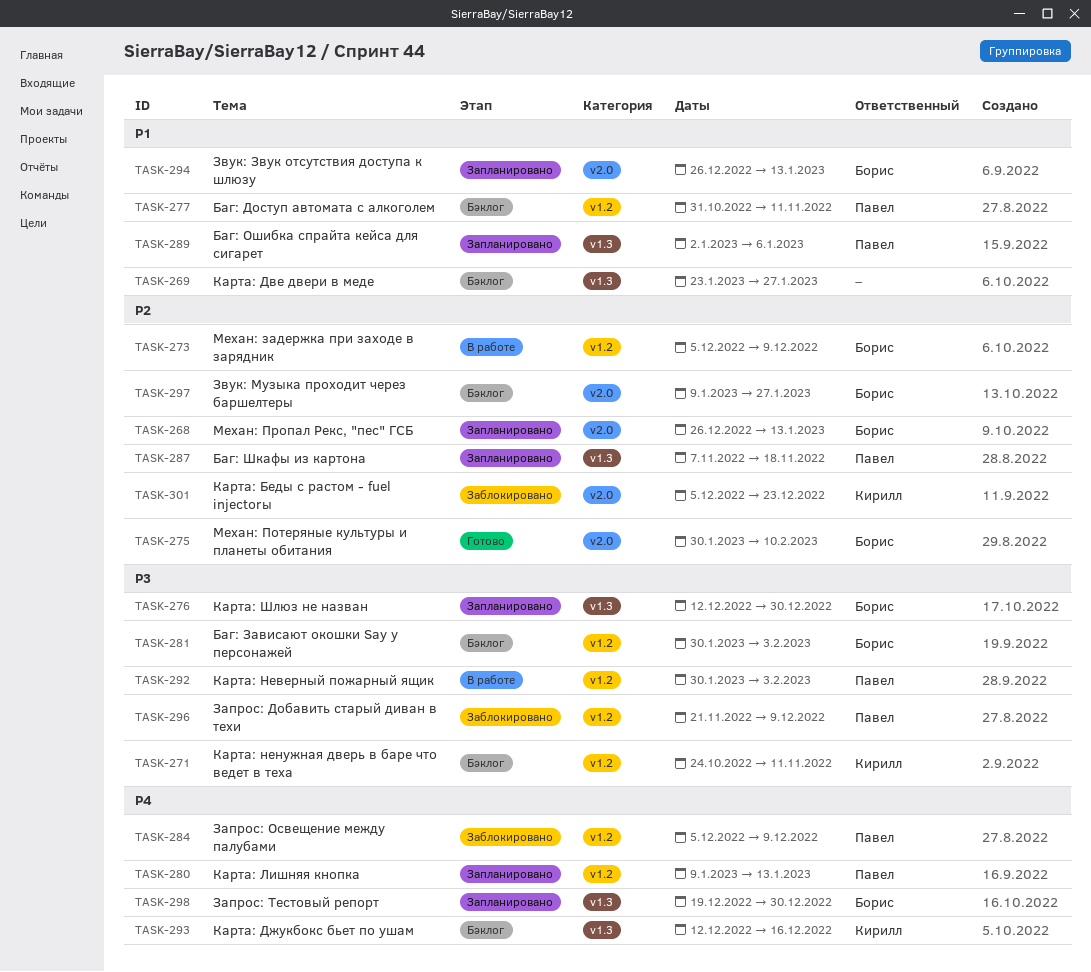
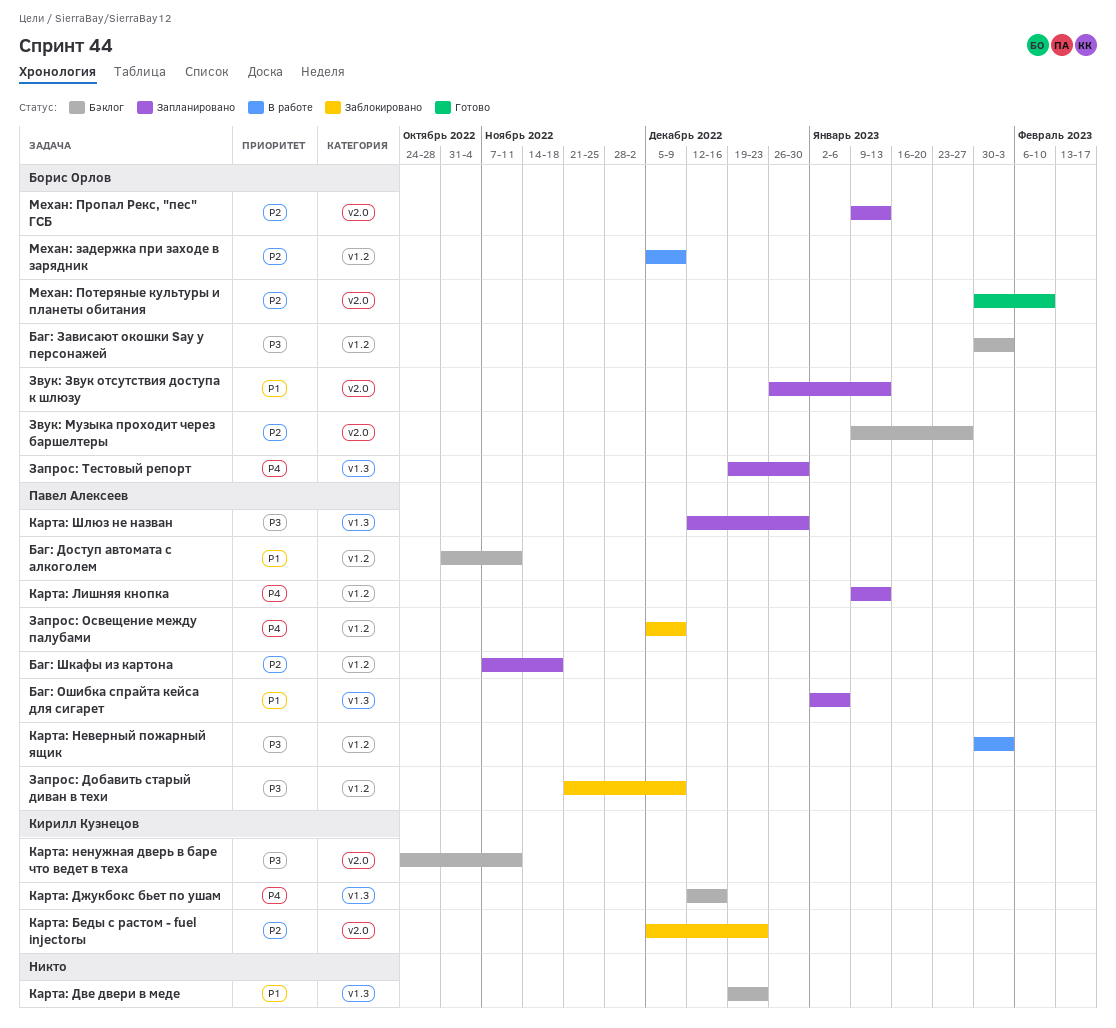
Баг: Шкафы из картона, label: v1.3 -> v1.2
Карта: Две двери в меде, start: Jan 23 -> Dec 19
Карта: Две двери в меде, due: Jan 27 -> Dec 23
Карта: ненужная дверь в баре что ведет в теха, label: v1.2 -> v2.0
Карта: Шлюз не назван, owner: Борис Орлов -> Павел Алексеев
Механ: Пропал Рекс, "пес" ГСБ, start: Dec 26 -> Jan 9

